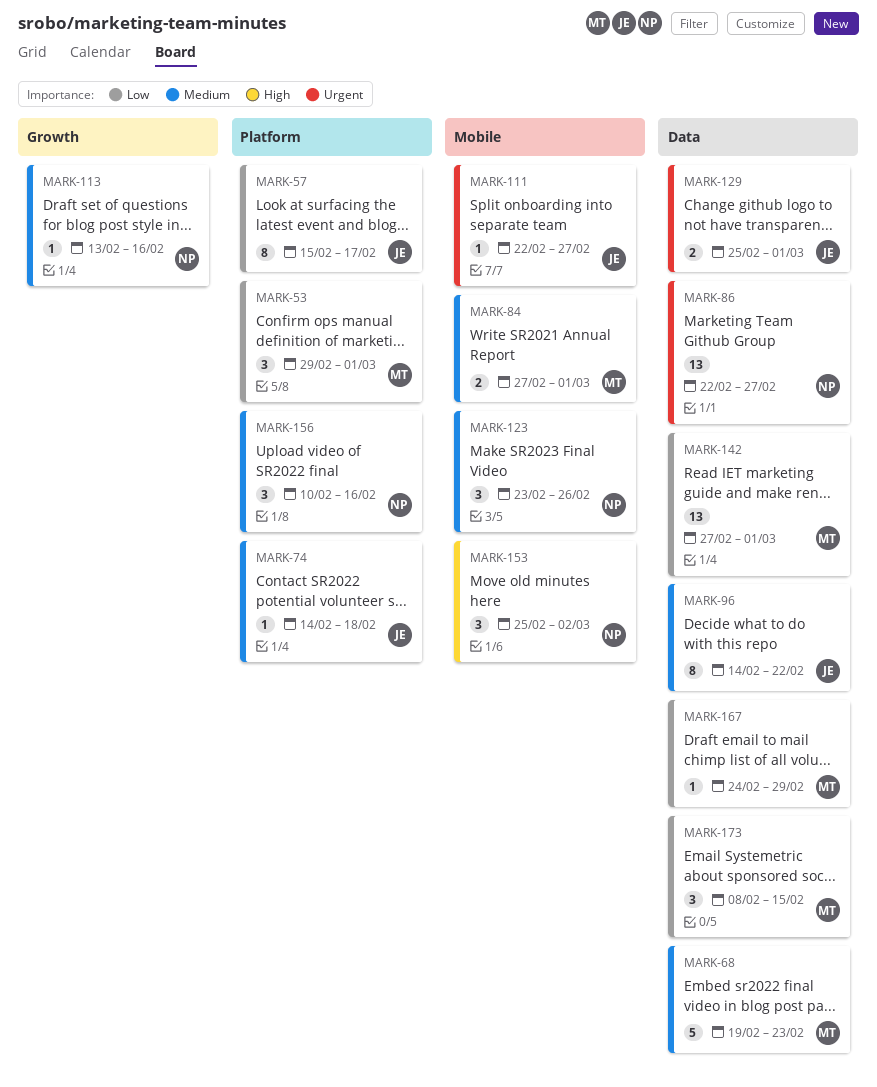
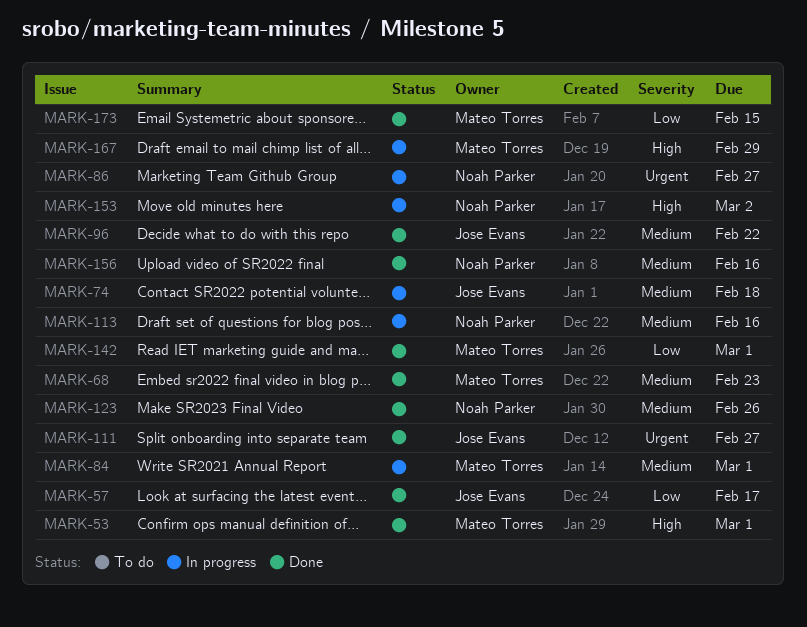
MARK-53, priority: Low -> High
MARK-129: present -> none
MARK-167, priority: Low -> High

